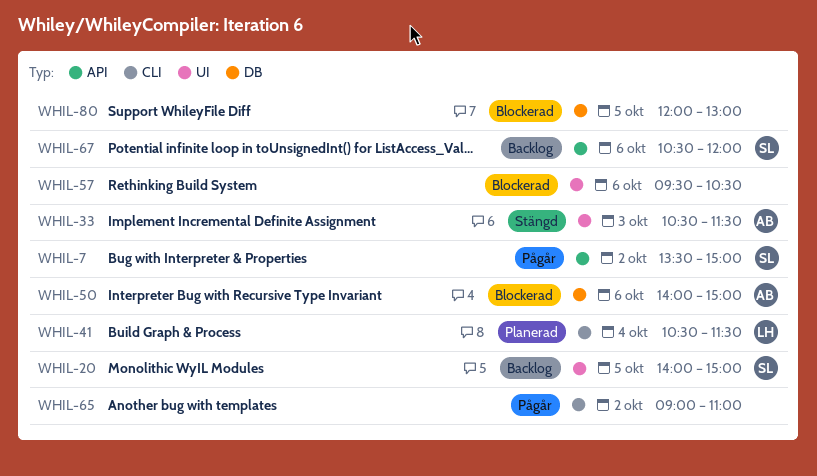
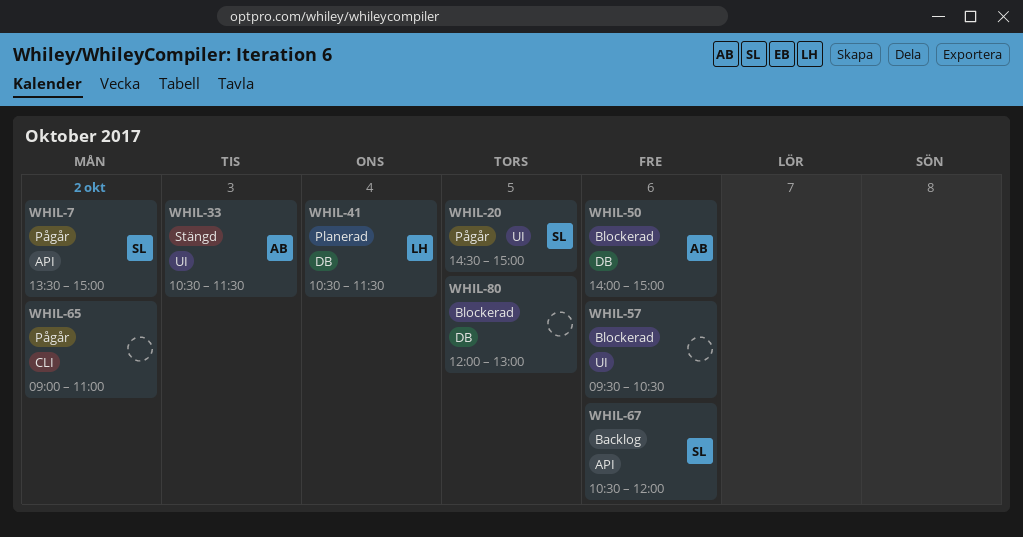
WHIL-20, status: Backlog -> Pågår
WHIL-20, begins: 14:00 -> 14:30
WHIL-41, label: CLI -> DB

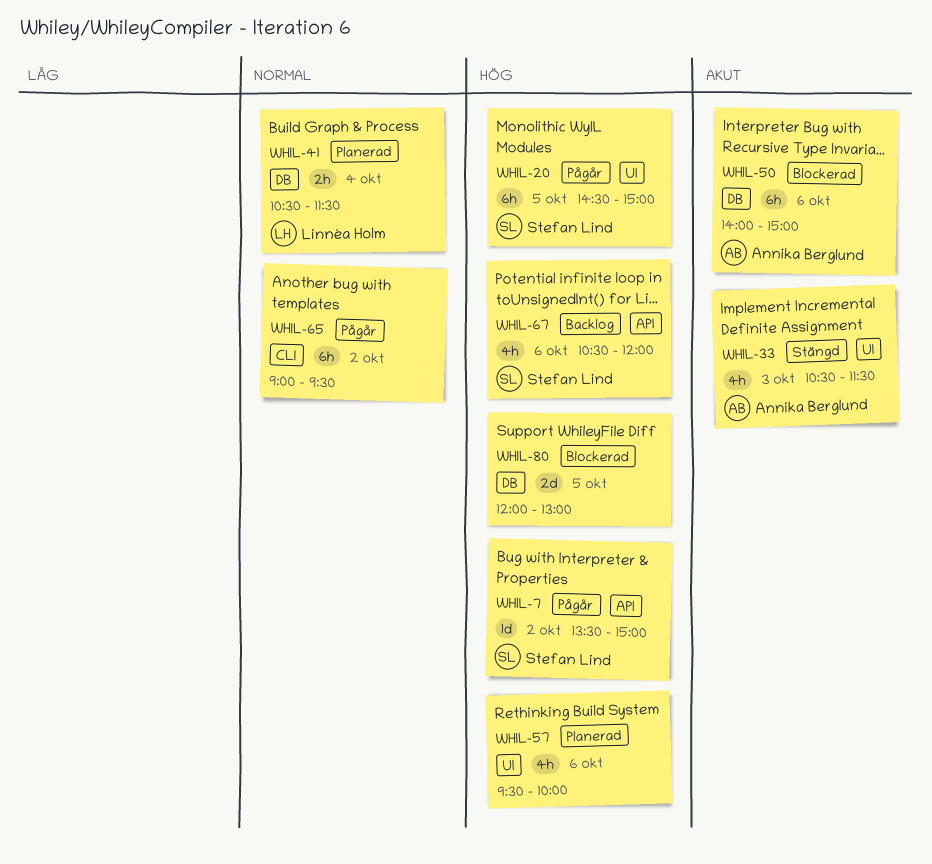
WHIL-57, status: Blockerad -> Planerad
WHIL-57, ends: 10:30 -> 10:00
WHIL-65, ends: 11:00 -> 09:30

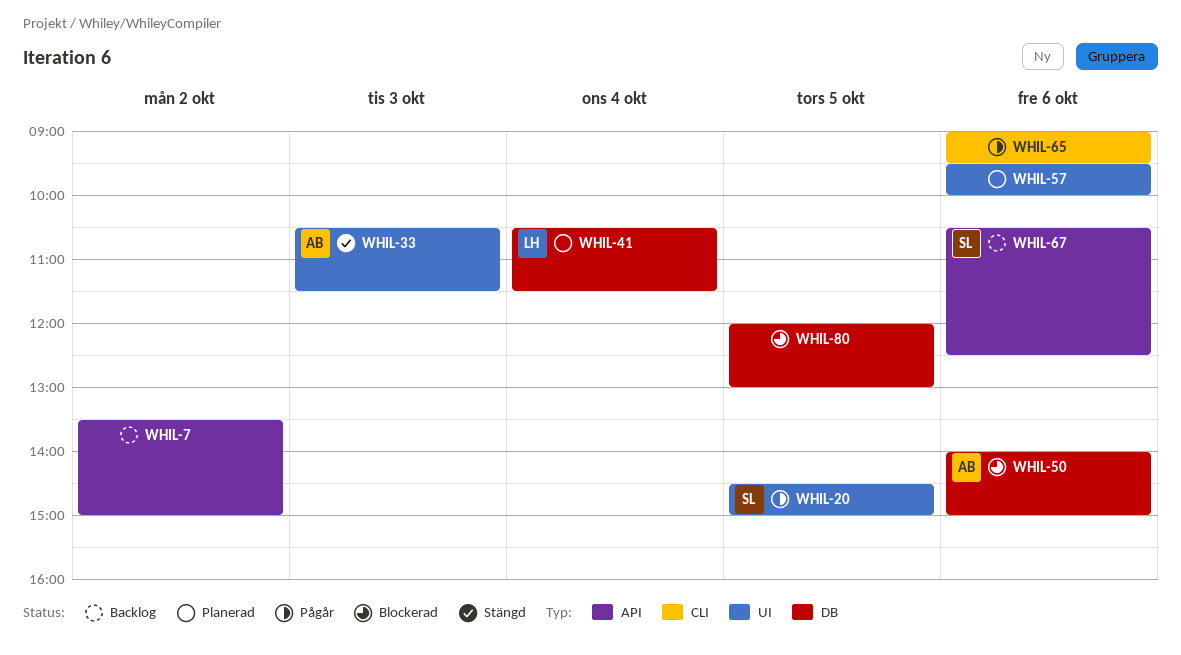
WHIL-7, status: Pågår -> Backlog
WHIL-7, owner: Stefan Lind -> none
WHIL-65, day: Oct 2 -> Oct 6
WHIL-67, ends: 12:00 -> 12:30

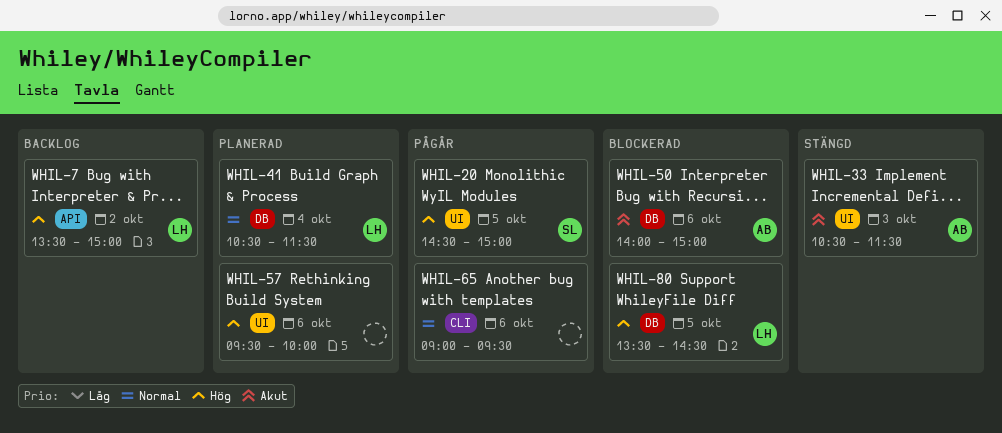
WHIL-7, owner: none -> LH
WHIL-67: present -> none
WHIL-80, owner: none -> LH
WHIL-80, begins: 12:00 -> 13:30
WHIL-80, ends: 13:00 -> 14:30

